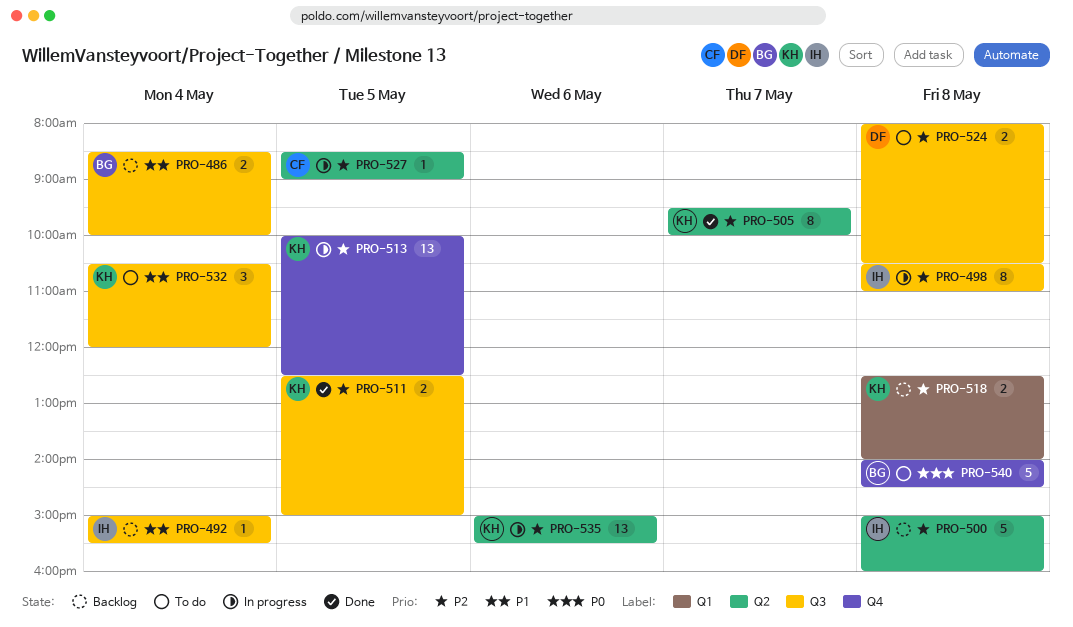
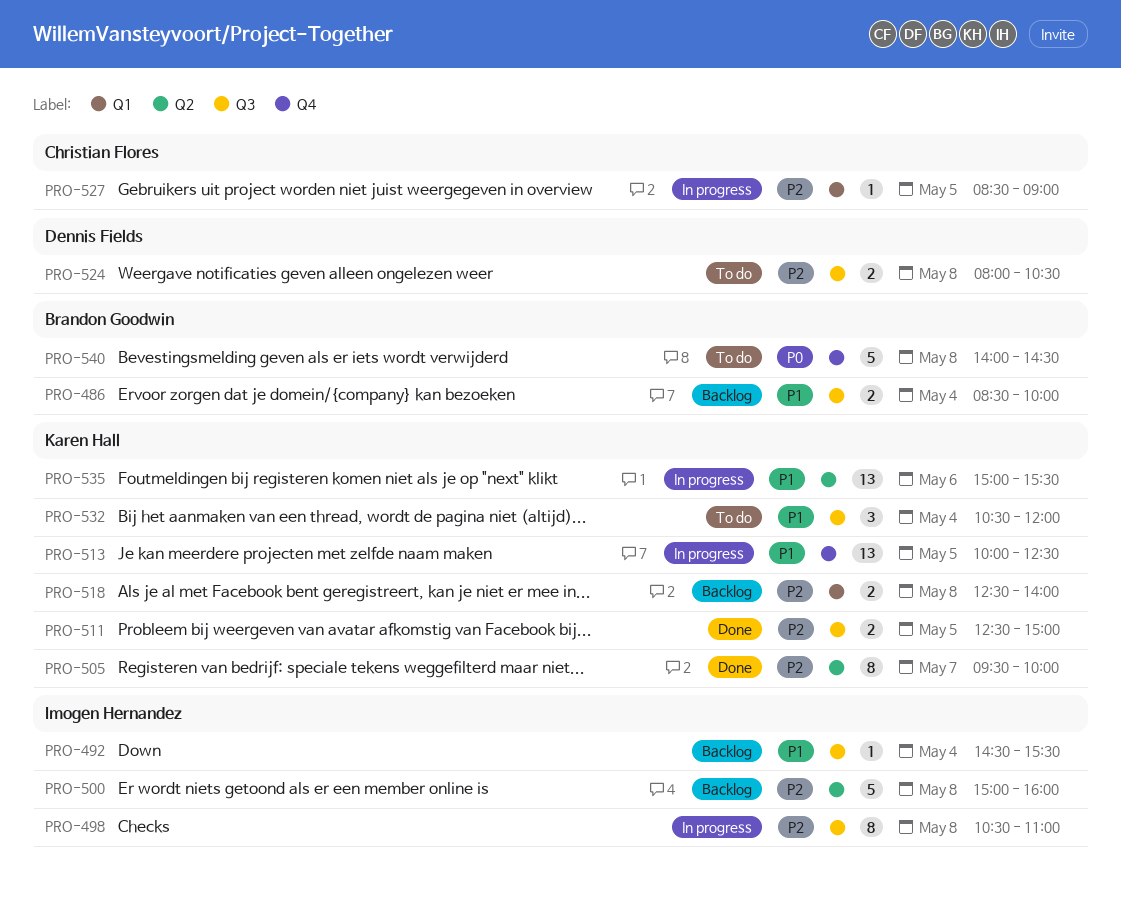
PRO-492, begins: 15:00 -> 14:30
PRO-513, priority: P2 -> P1
PRO-527, label: Q2 -> Q1
PRO-535, priority: P2 -> P1

